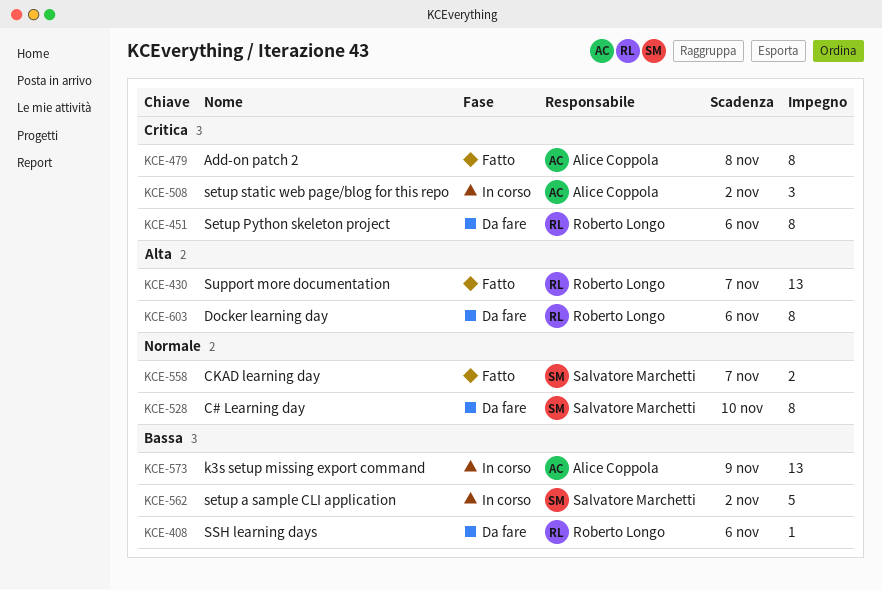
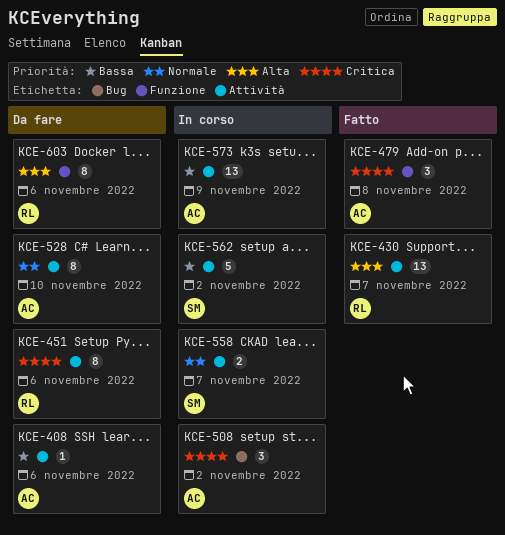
KCE-408, owner: Roberto Longo -> Alice Coppola
KCE-479, estimate: 8 -> 3
KCE-528, owner: Salvatore Marchetti -> Alice Coppola
KCE-558, status: Fatto -> In corso

